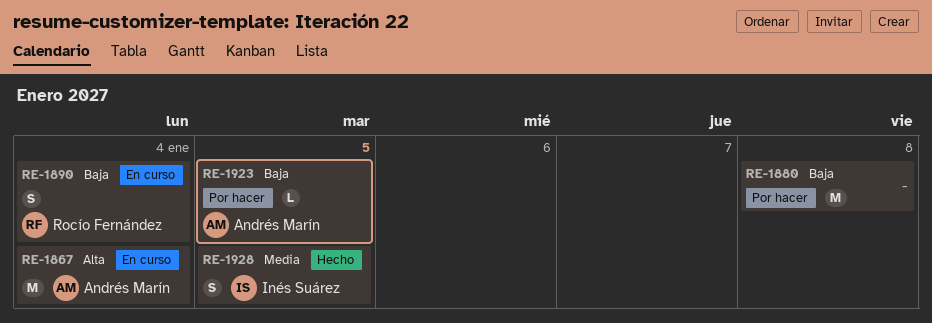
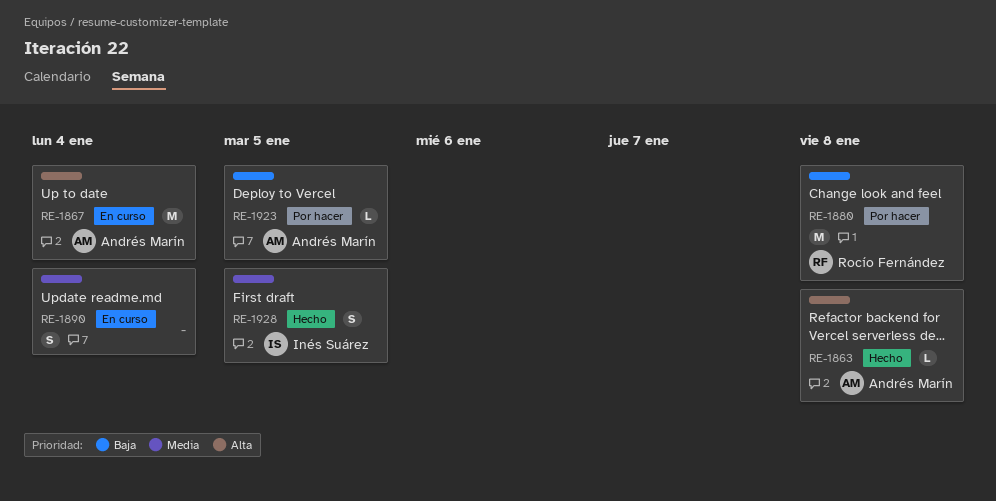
RE-1863: none -> present
RE-1880, owner: none -> Rocío Fernández
RE-1890, owner: Rocío Fernández -> none
RE-1890, priority: Baja -> Media

